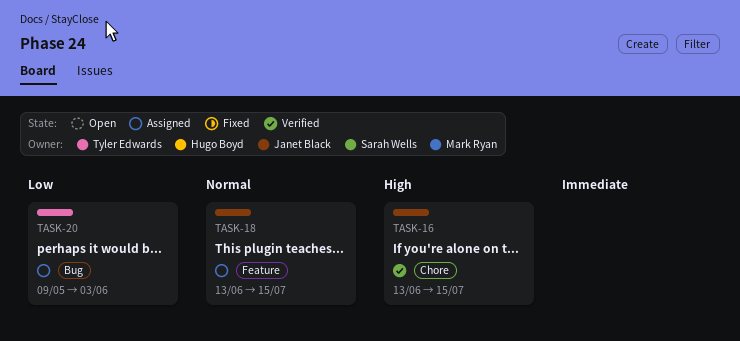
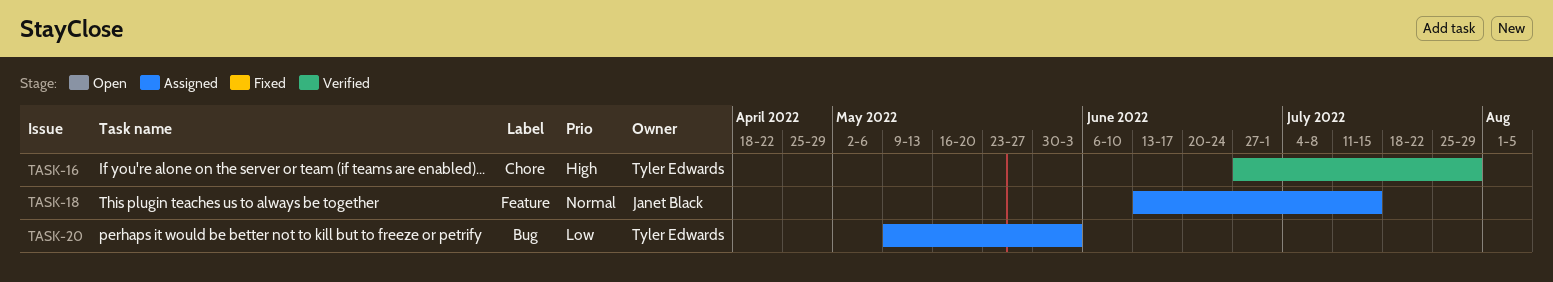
TASK-16, owner: Janet Black -> Tyler Edwards
TASK-16, start: Jun 13 -> Jun 27
TASK-16, due: Jul 15 -> Jul 29

